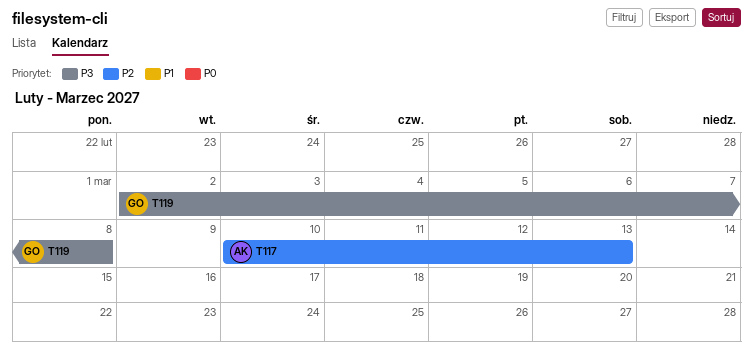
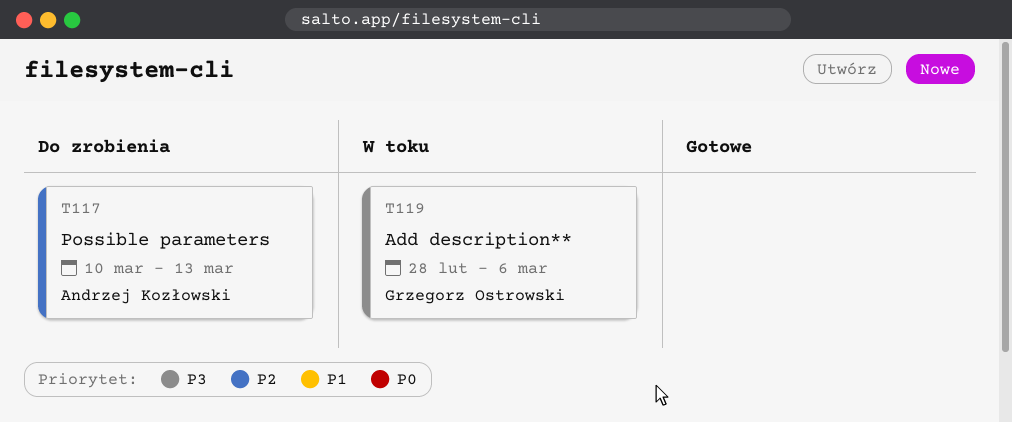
T119, start: Mar 2 -> Feb 28
T119, due: Mar 8 -> Mar 6

